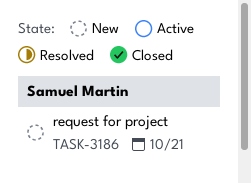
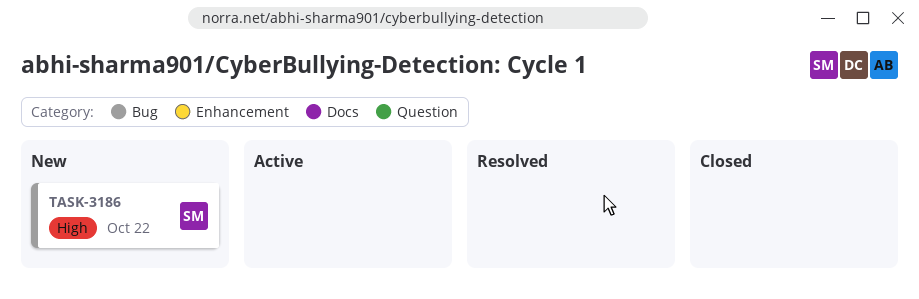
TASK-3186, due: Oct 21 -> Oct 22

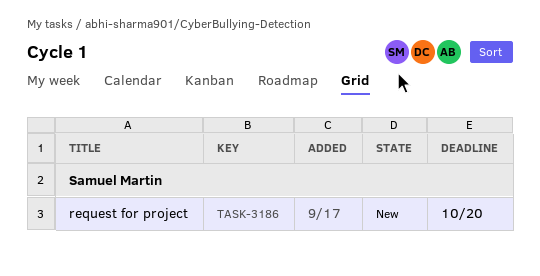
TASK-3186, due: Oct 22 -> Oct 20

